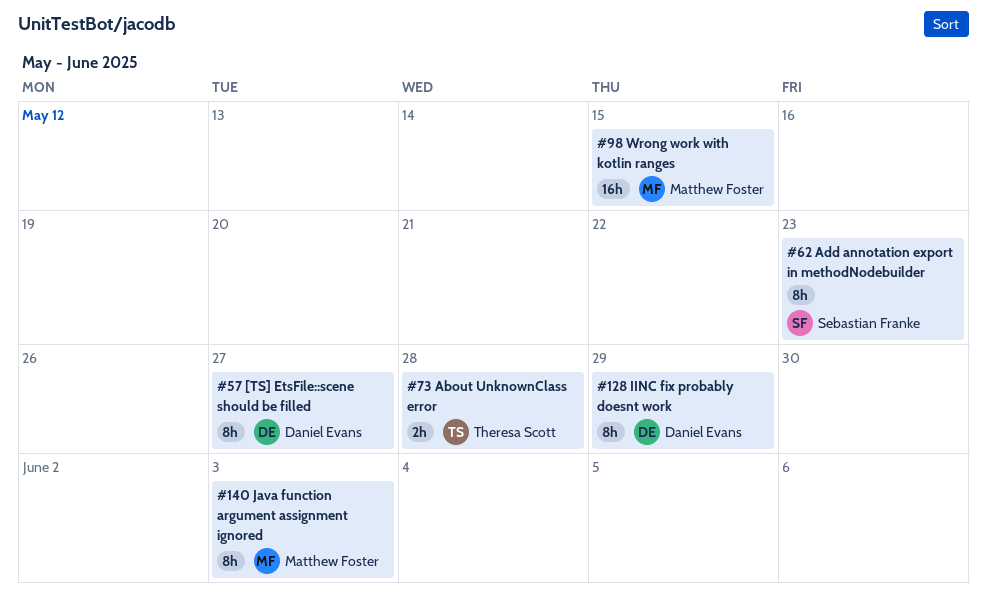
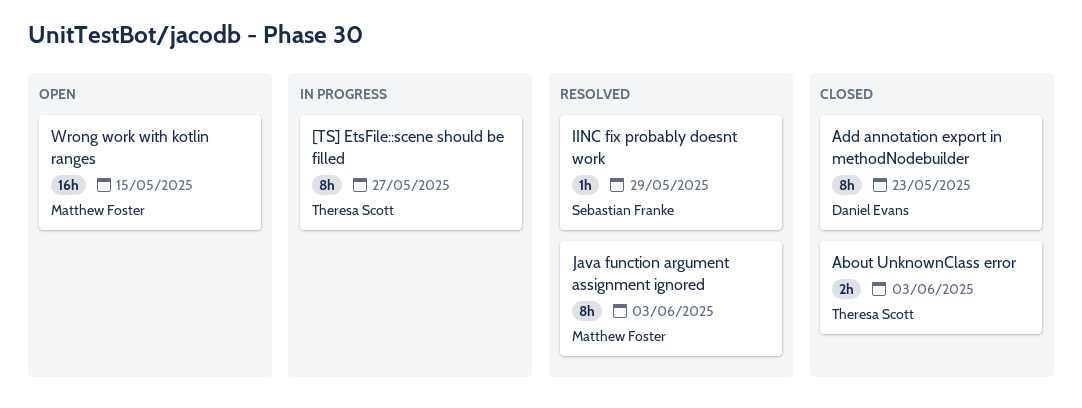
[TS] EtsFile::scene should be filled, owner: Daniel Evans -> Theresa Scott
About UnknownClass error, due: May 28 -> Jun 3
Add annotation export in methodNodebuilder, owner: Sebastian Franke -> Daniel Evans
IINC fix probably doesnt work, owner: Daniel Evans -> Sebastian Franke
IINC fix probably doesnt work, estimate: 8h -> 1h

